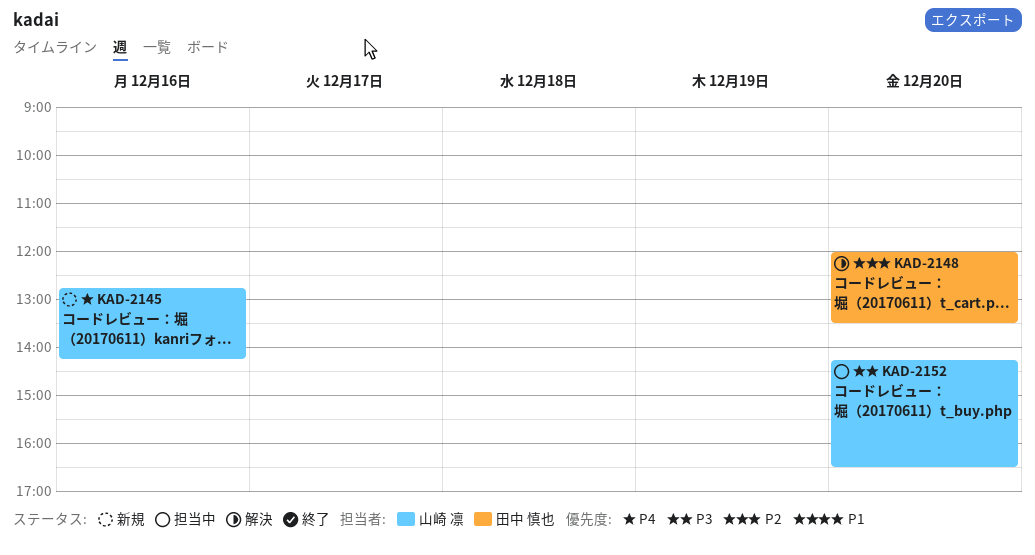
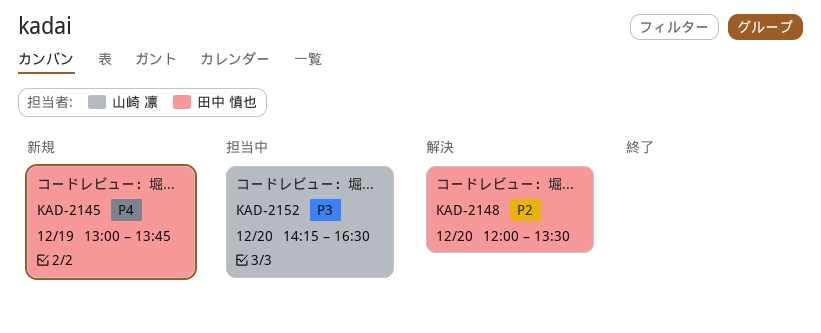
KAD-2145, owner: 山崎 凛 -> 田中 慎也
KAD-2145, day: Dec 16 -> Dec 19
KAD-2145, begins: 12:45 -> 13:00
KAD-2145, ends: 14:15 -> 13:45

